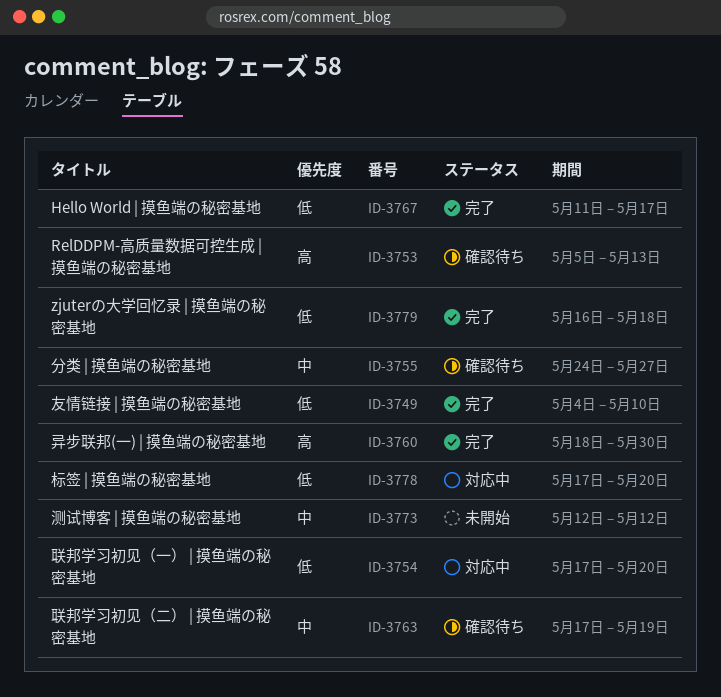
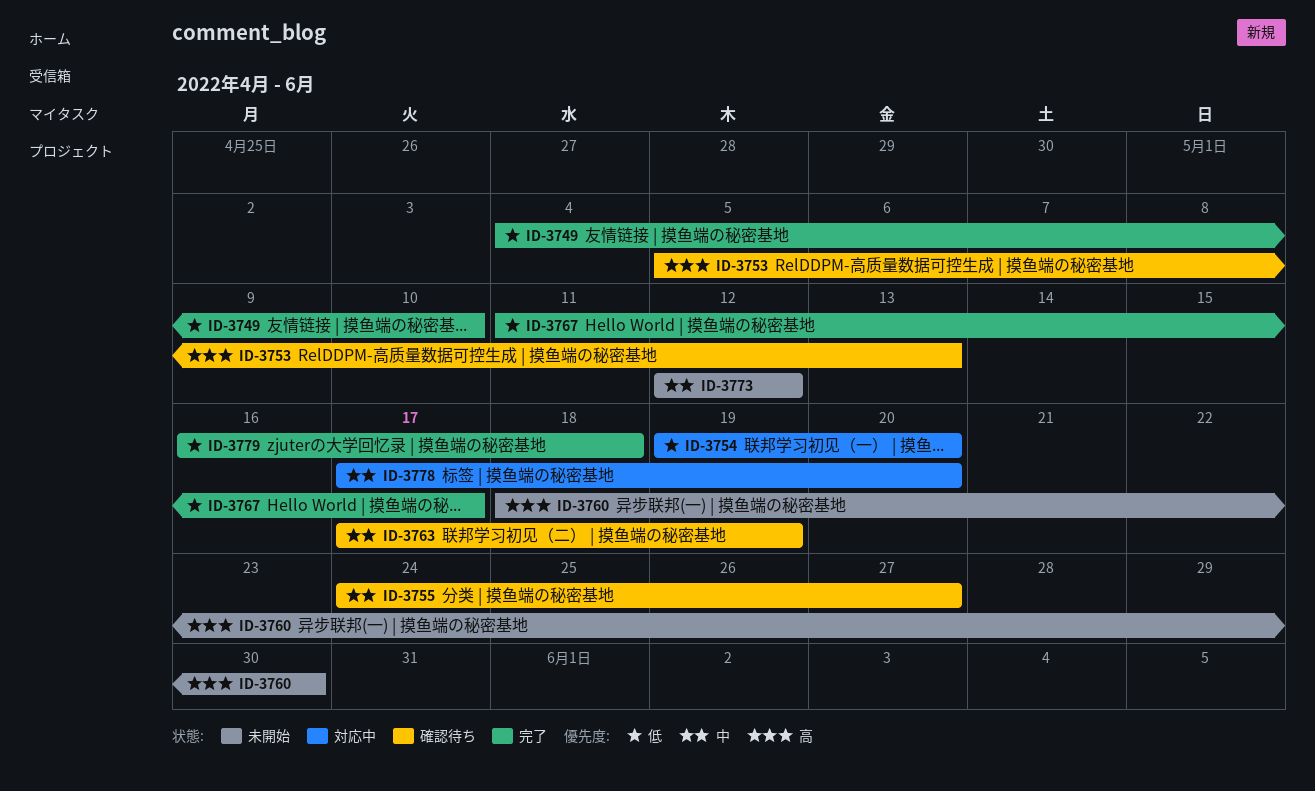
ID-3754, start: May 17 -> May 19
ID-3760, status: 完了 -> 未開始
ID-3778, priority: 低 -> 中

